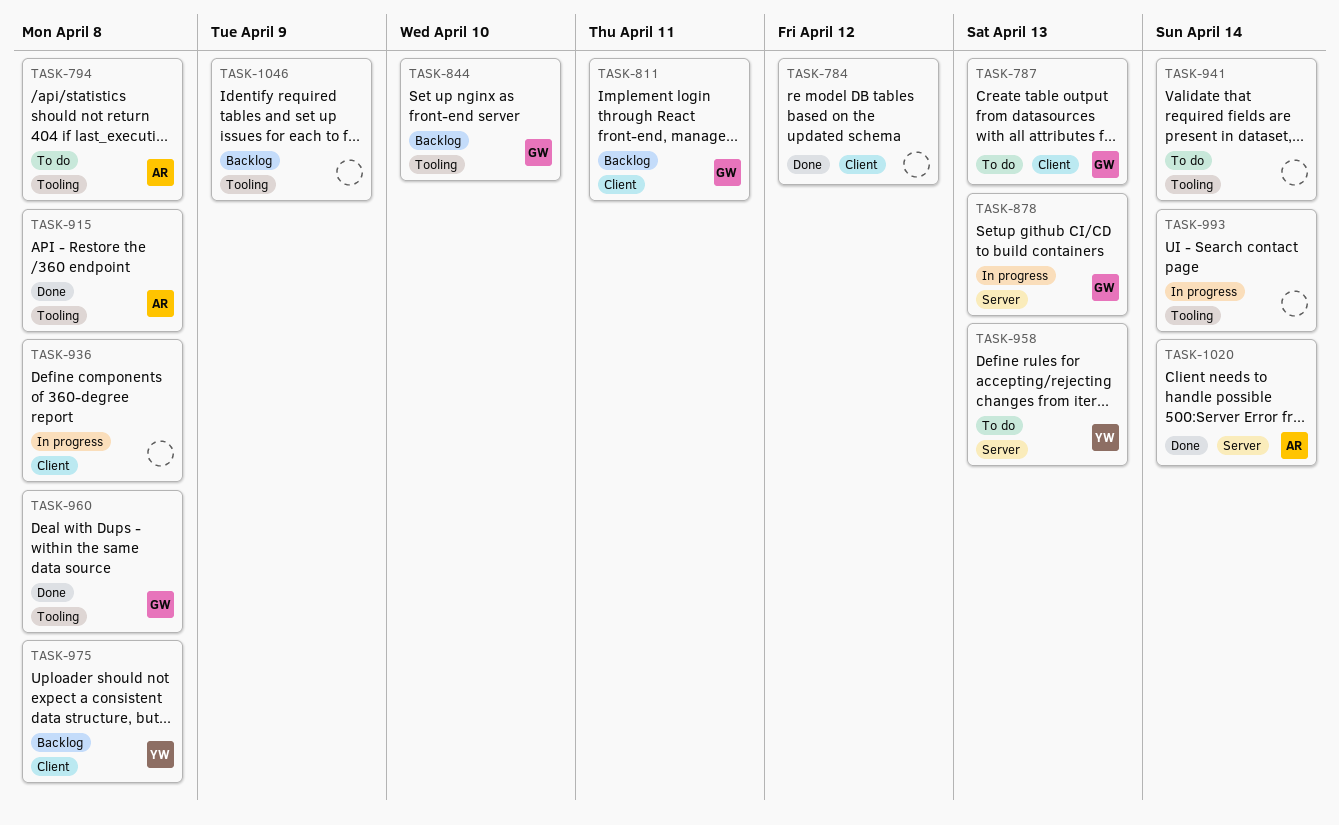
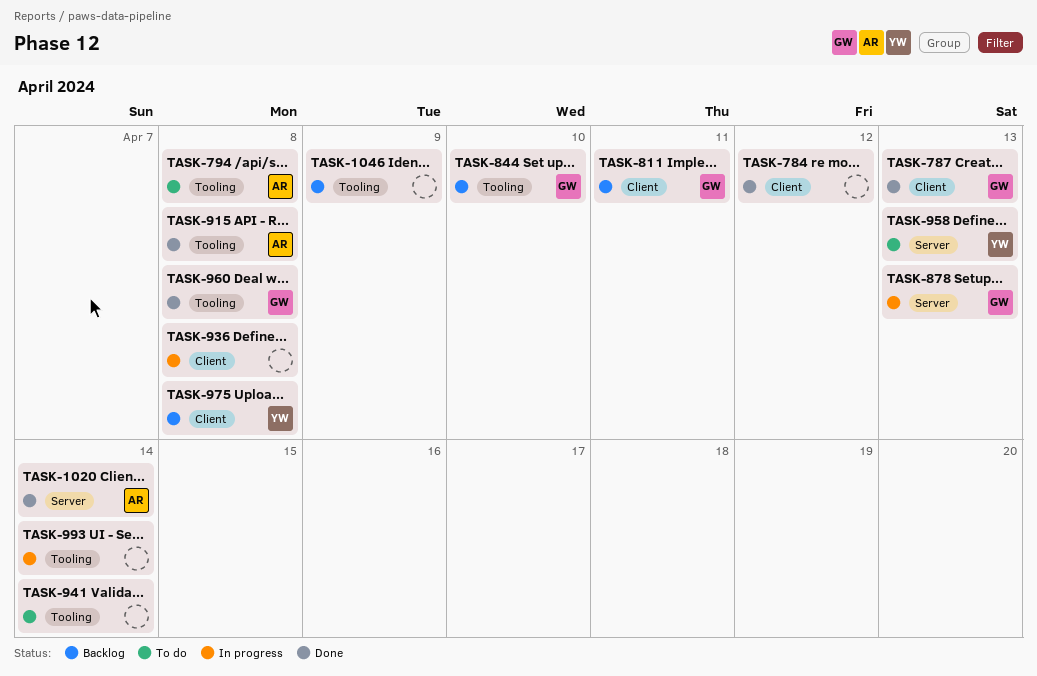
TASK-787, status: To do -> Done

